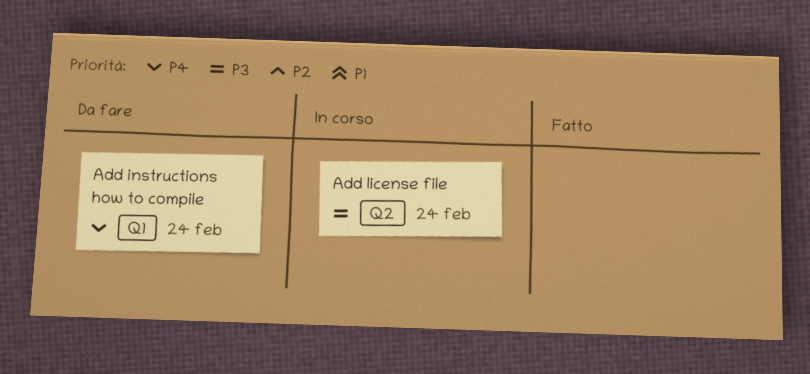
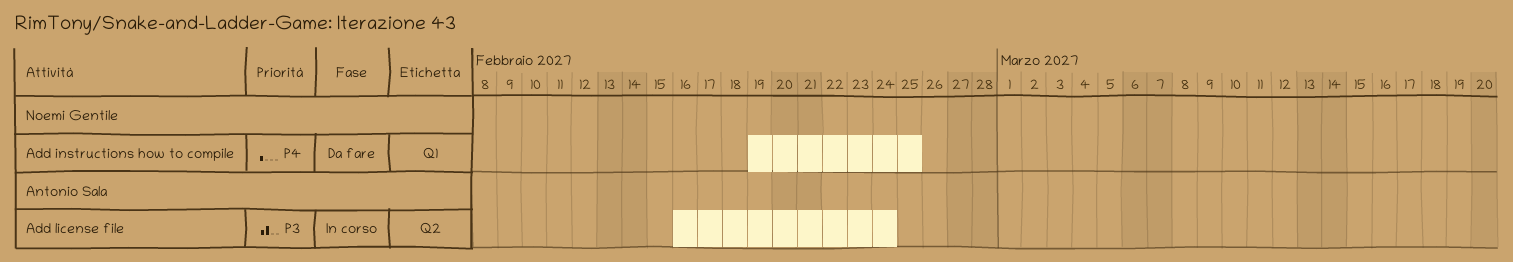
Add instructions how to compile, due: Feb 24 -> Feb 25

